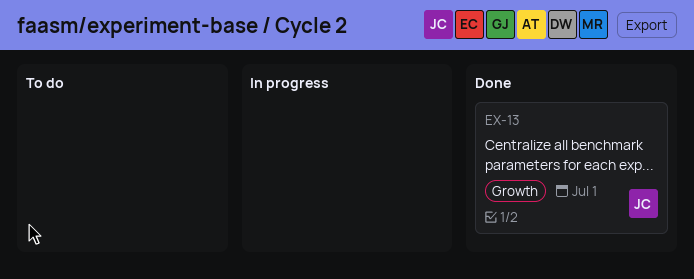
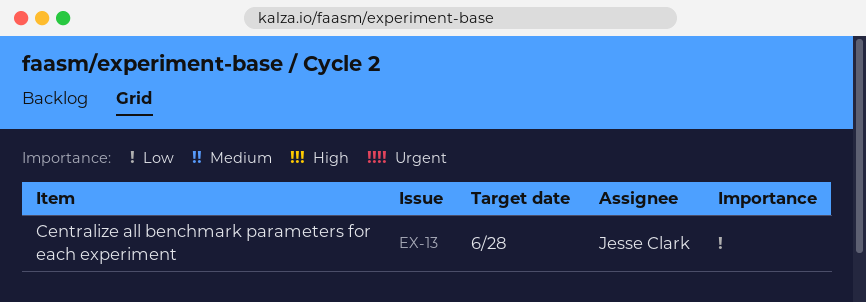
EX-13, due: Jul 1 -> Jun 28

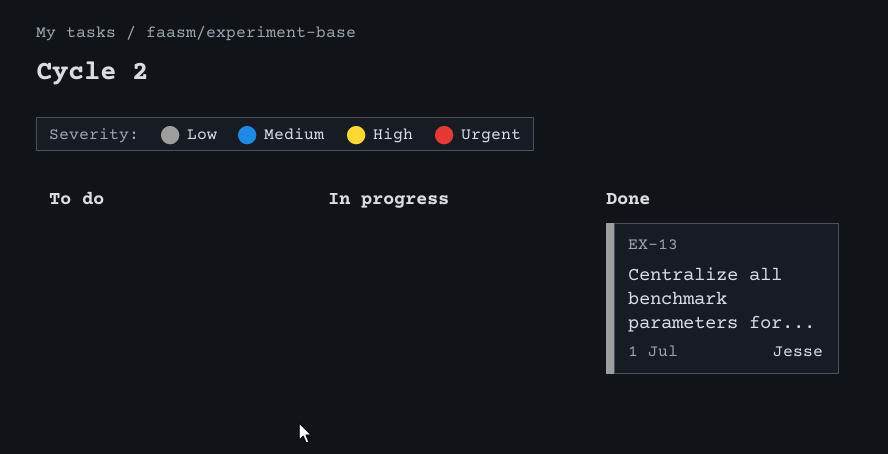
EX-13, due: Jun 28 -> Jul 1

